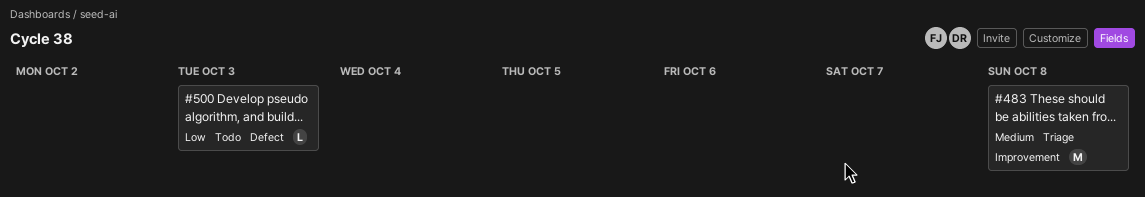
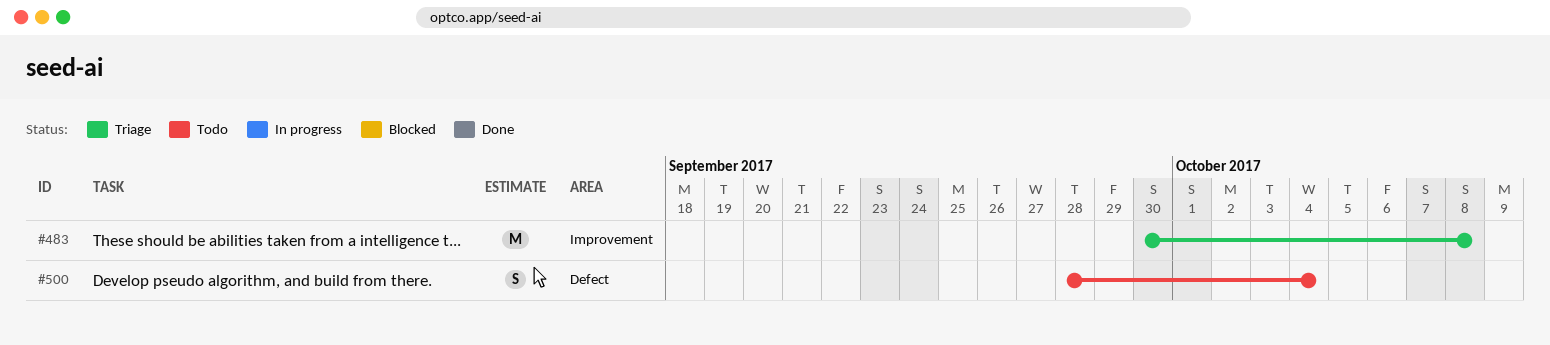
#500, estimate: L -> S
#500, due: Oct 3 -> Oct 4

